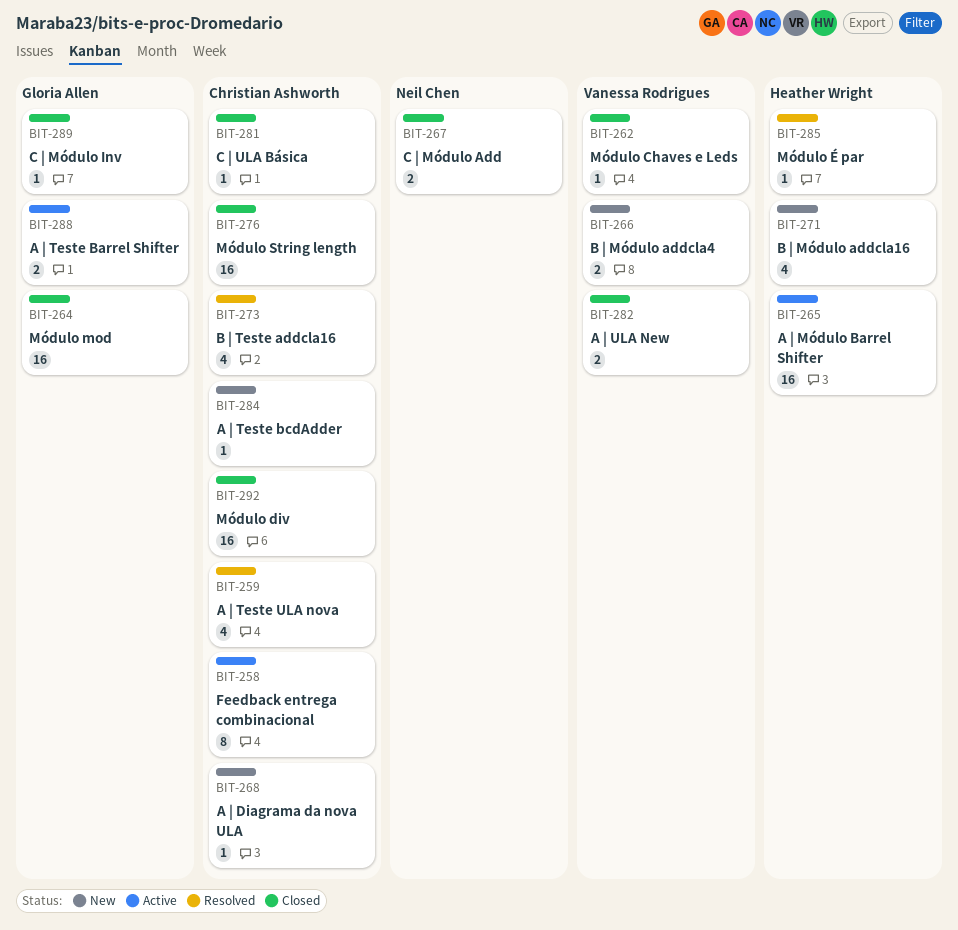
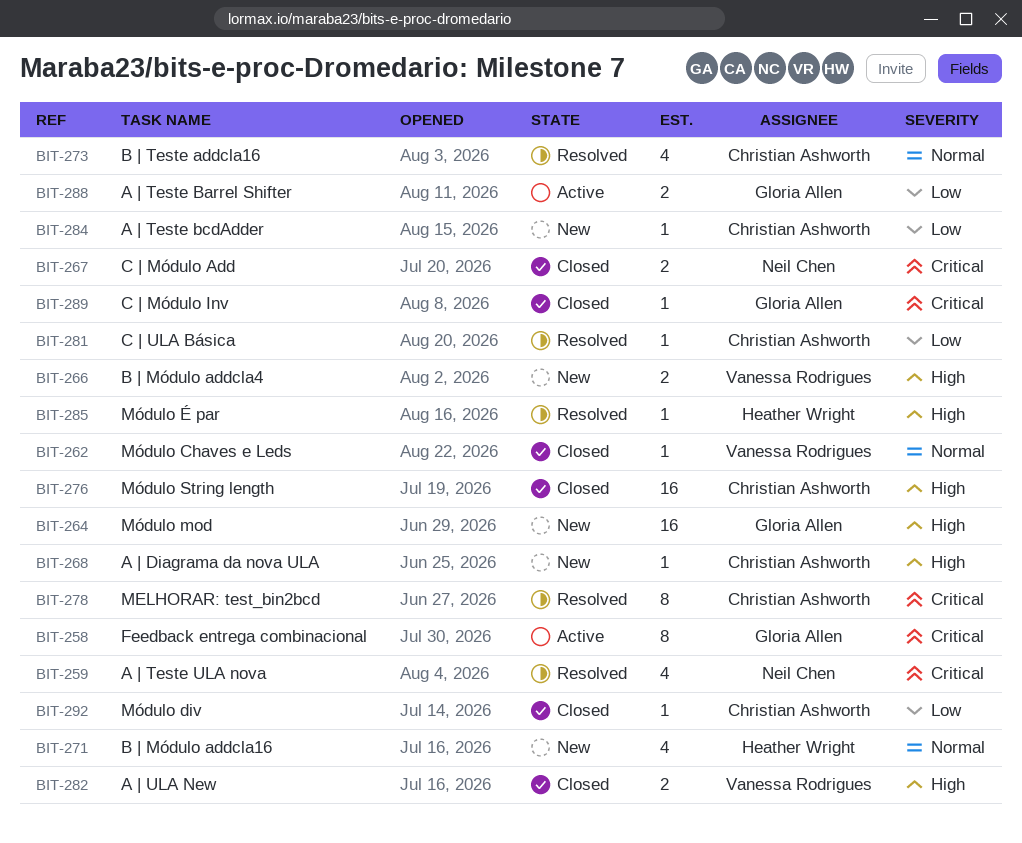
BIT-258, owner: Christian Ashworth -> Gloria Allen
BIT-259, owner: Christian Ashworth -> Neil Chen
BIT-264, status: Closed -> New
BIT-265: present -> none
BIT-278: none -> present
BIT-281, status: Closed -> Resolved
BIT-292, estimate: 16 -> 1

